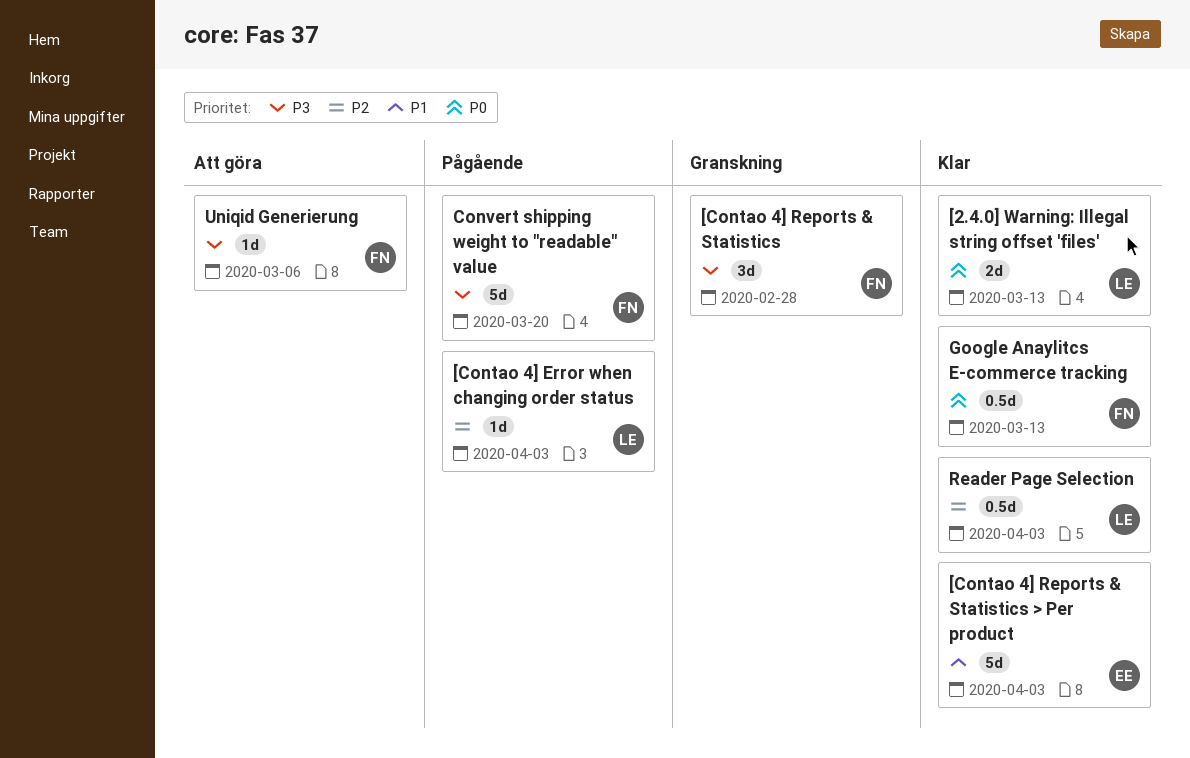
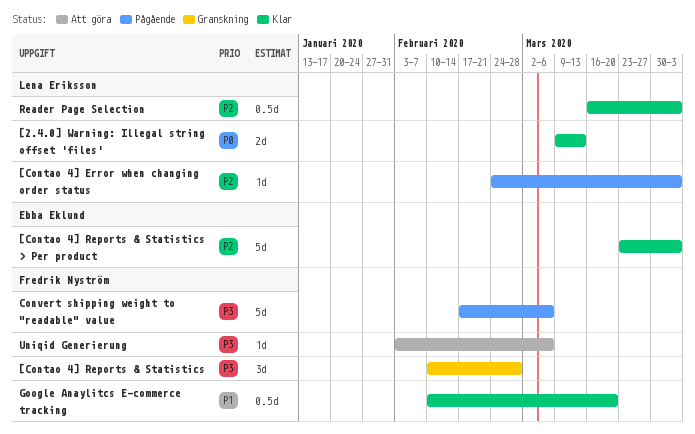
[Contao 4] Reports & Statistics > Per product, priority: P1 -> P2
Convert shipping weight to "readable" value, due: Mar 20 -> Mar 6
Google Anaylitcs E-commerce tracking, priority: P0 -> P1
Google Anaylitcs E-commerce tracking, due: Mar 13 -> Mar 20

